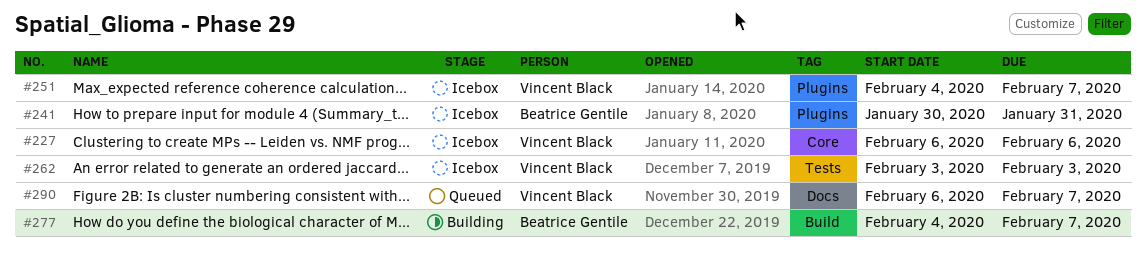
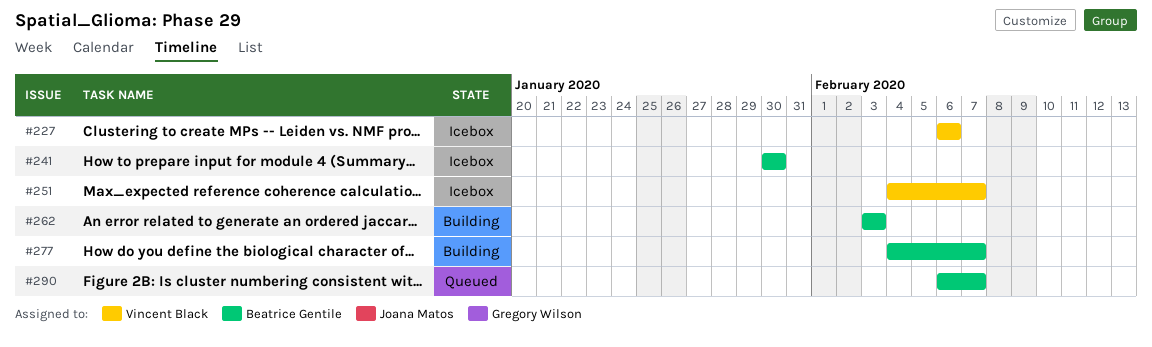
#241, due: Jan 31 -> Jan 30
#262, status: Icebox -> Building
#262, owner: Vincent Black -> Beatrice Gentile
#290, owner: Vincent Black -> Beatrice Gentile

